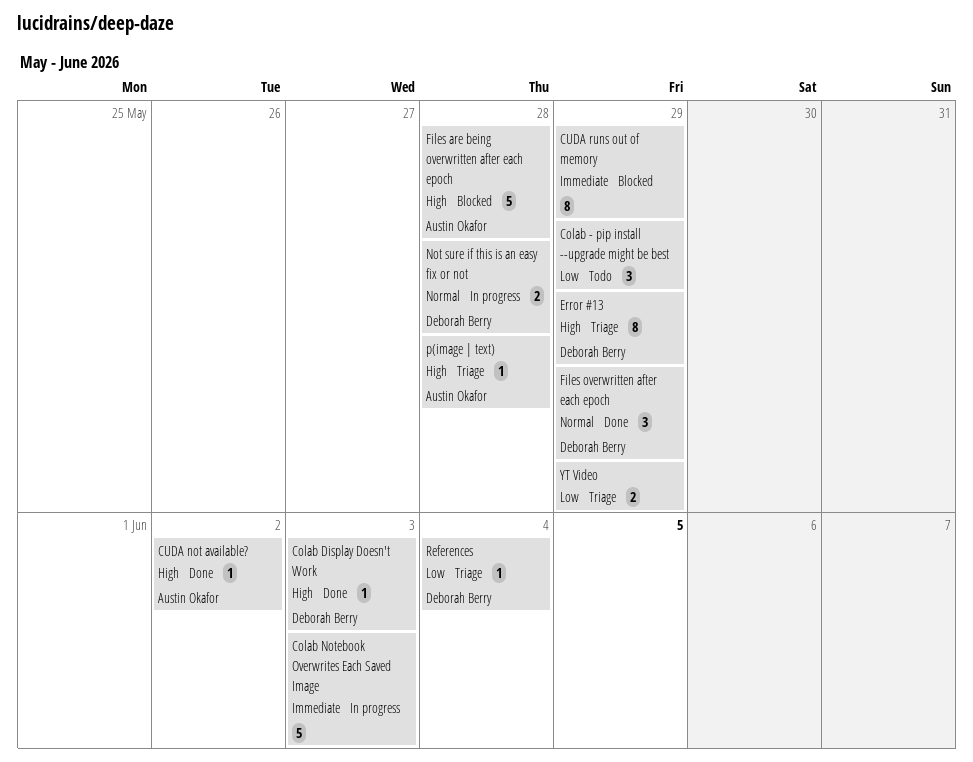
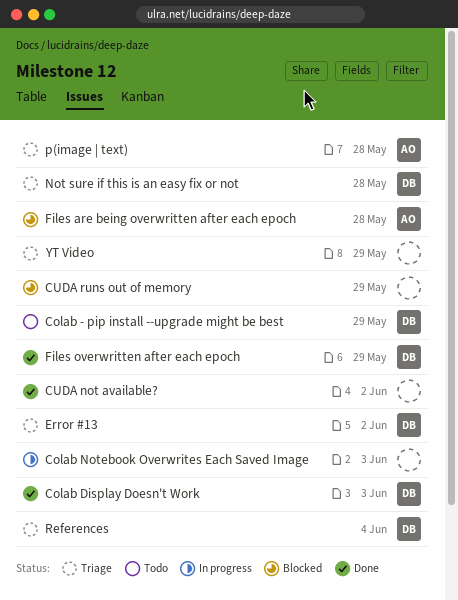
Colab - pip install --upgrade might be best, owner: none -> Deborah Berry
CUDA not available?, owner: Austin Okafor -> none
Error #13, due: May 29 -> Jun 2
Not sure if this is an easy fix or not, status: In progress -> Triage

